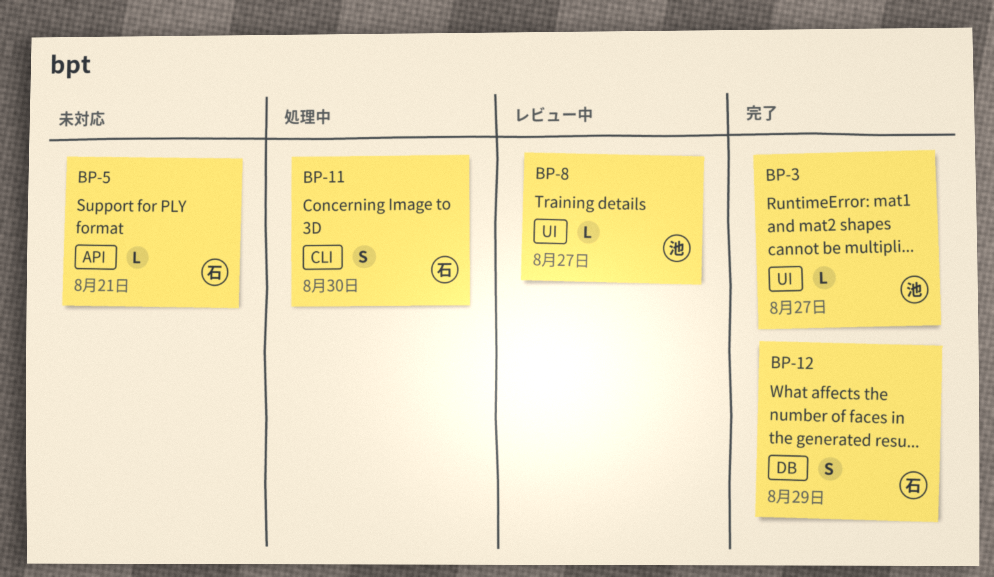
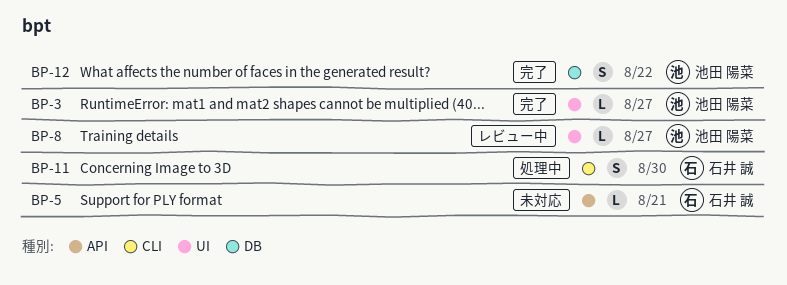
BP-12, owner: 石井 誠 -> 池田 陽菜
BP-12, due: Aug 29 -> Aug 22

